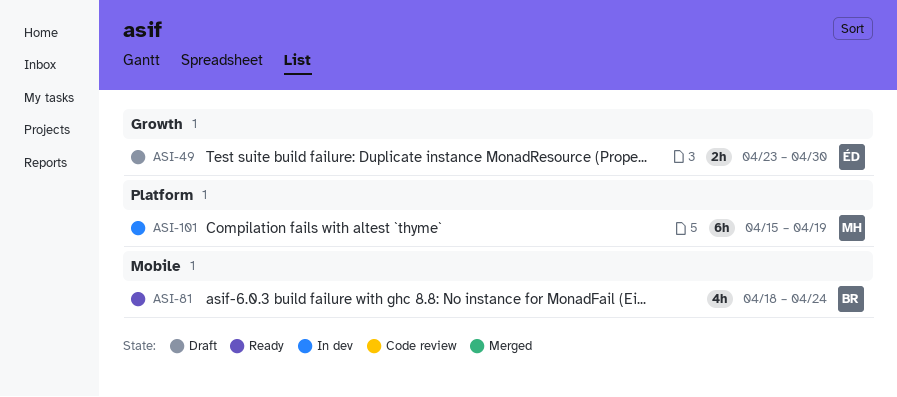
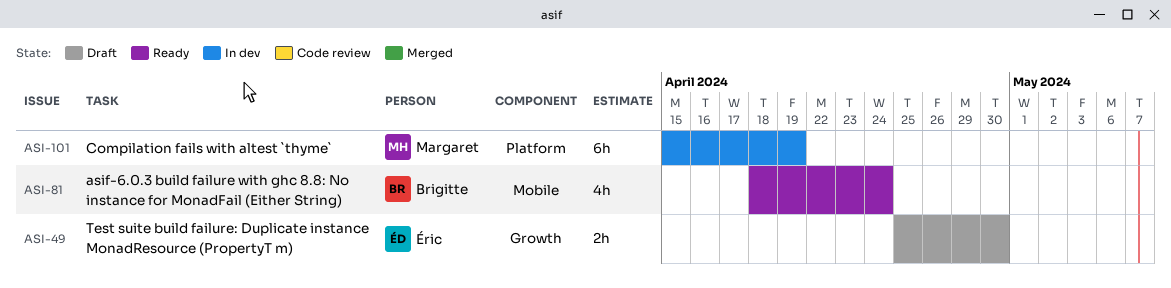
ASI-49, start: Apr 23 -> Apr 25

